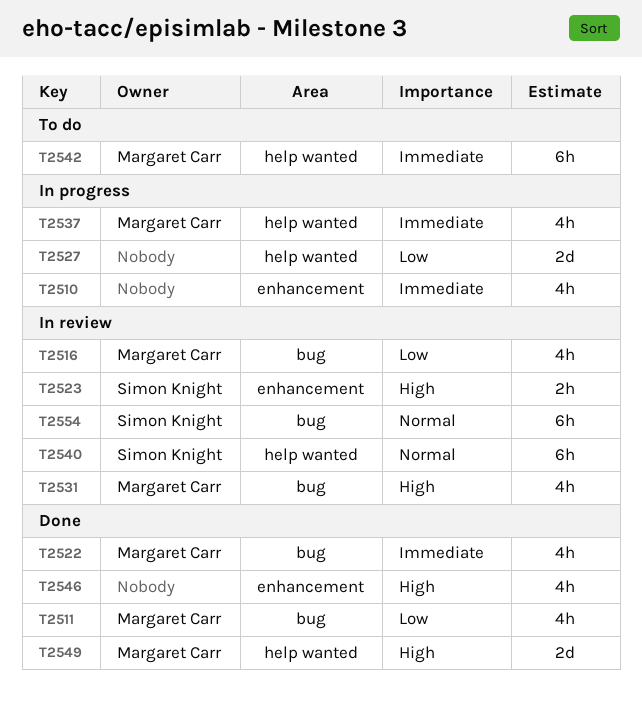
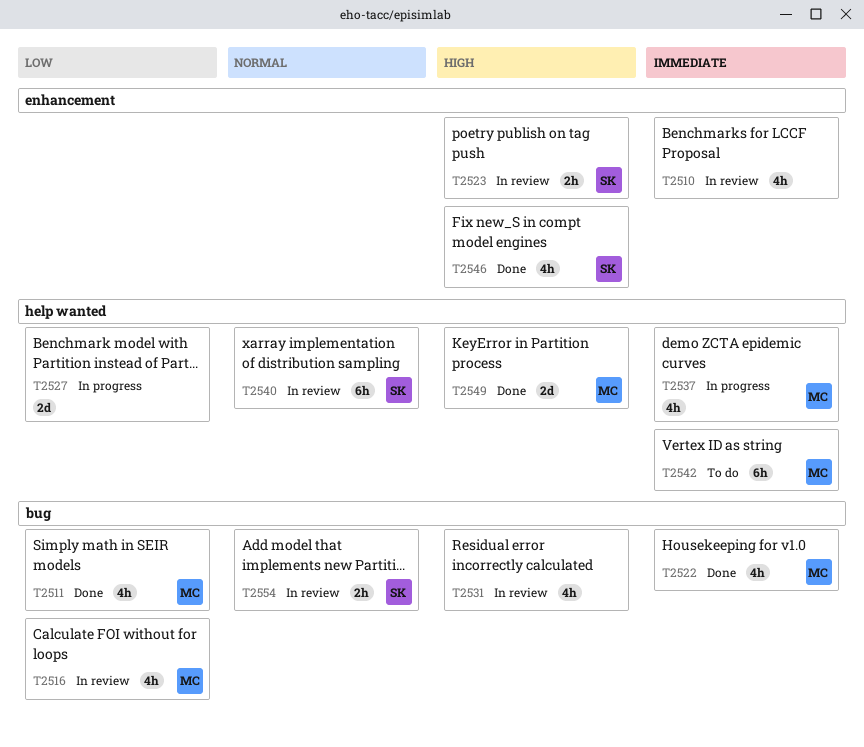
T2510, status: In progress -> In review
T2531, owner: Margaret Carr -> none
T2546, owner: none -> Simon Knight
T2554, estimate: 6h -> 2h

